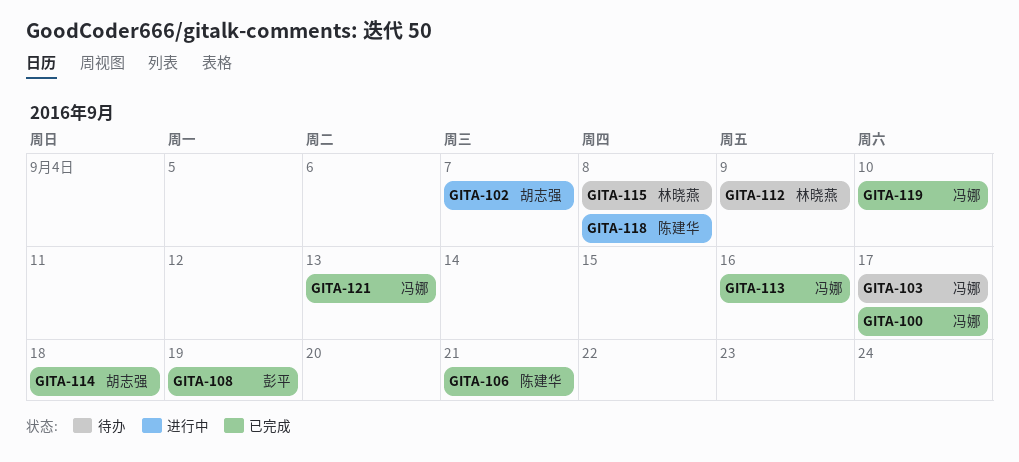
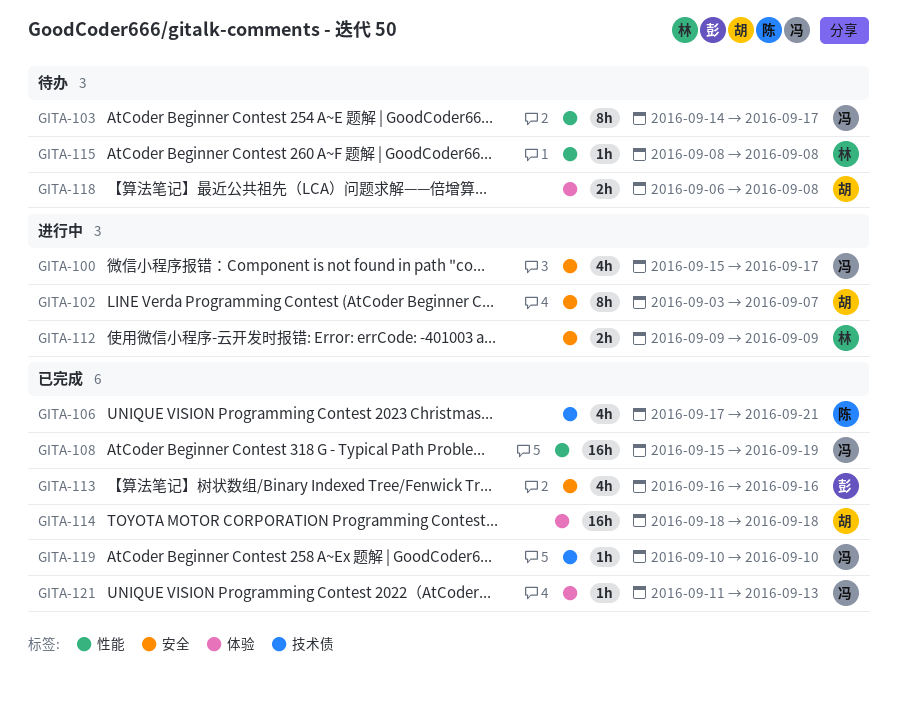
GITA-100, status: 已完成 -> 进行中
GITA-108, owner: 彭平 -> 冯娜
GITA-112, status: 待办 -> 进行中
GITA-113, owner: 冯娜 -> 彭平
GITA-118, status: 进行中 -> 待办
GITA-118, owner: 陈建华 -> 胡志强

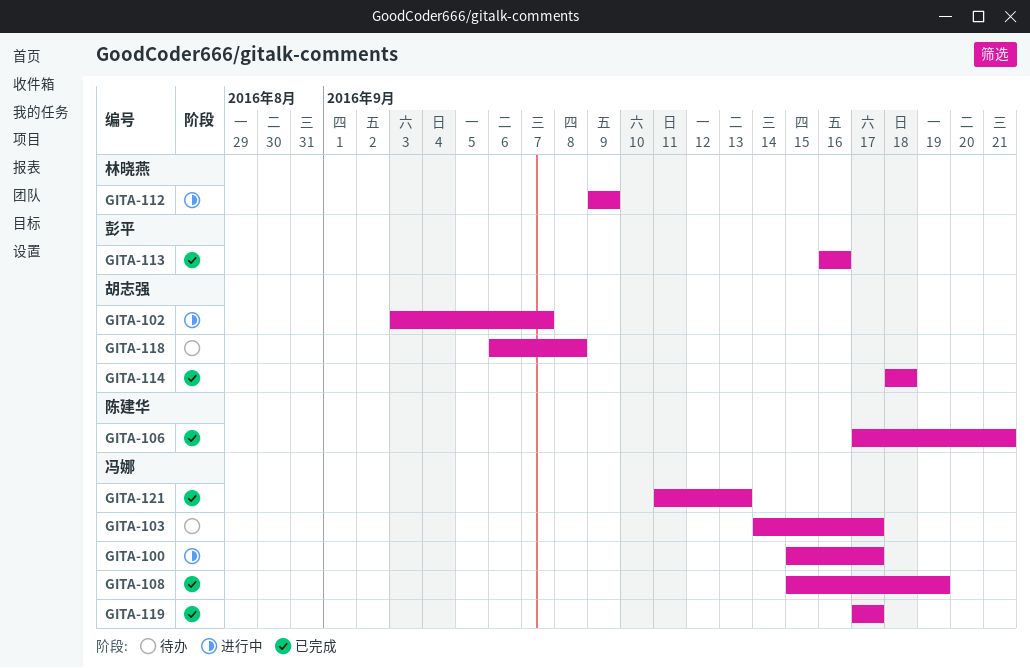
GITA-115: present -> none
GITA-119, start: Sep 10 -> Sep 17
GITA-119, due: Sep 10 -> Sep 17

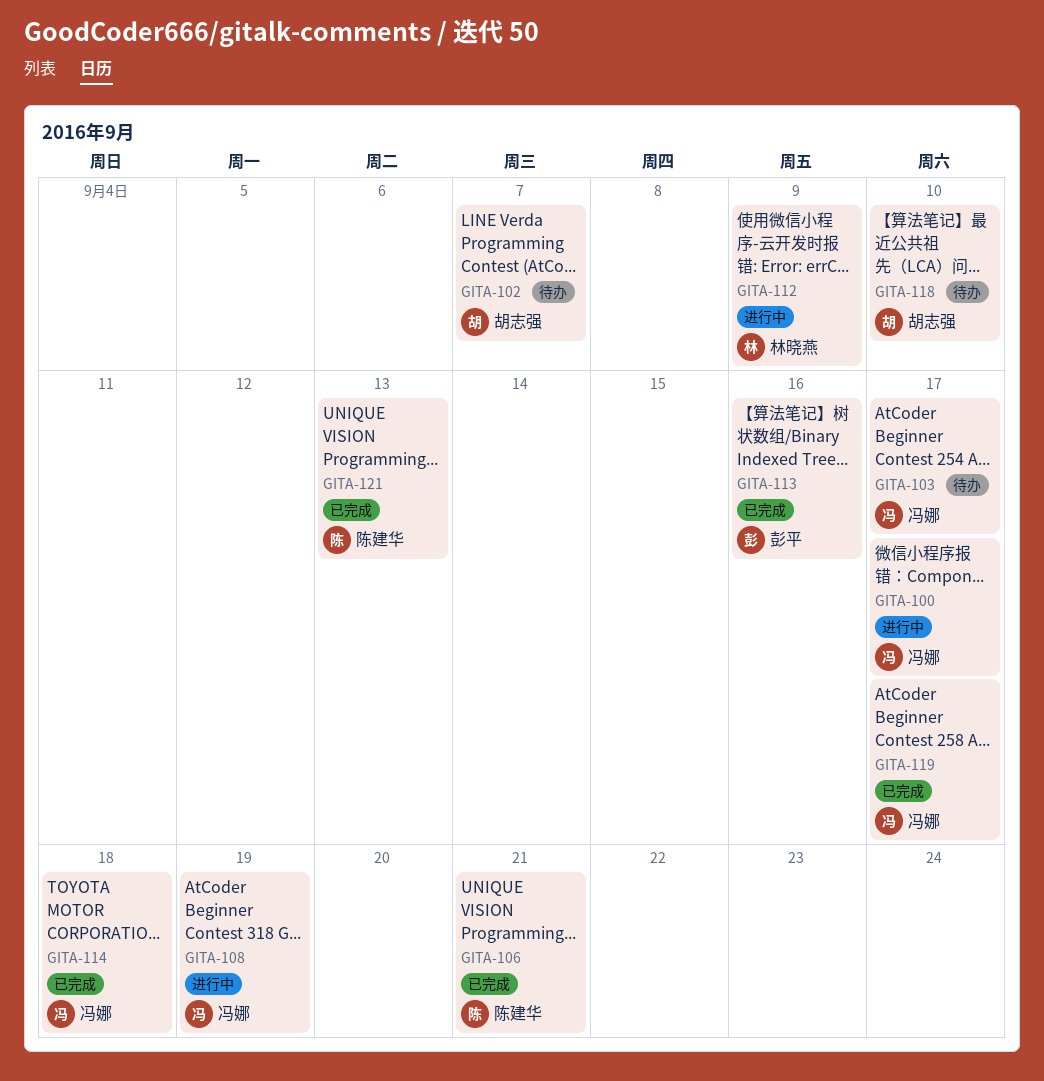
GITA-102, status: 进行中 -> 待办
GITA-108, status: 已完成 -> 进行中
GITA-114, owner: 胡志强 -> 冯娜
GITA-118, due: Sep 8 -> Sep 10
GITA-121, owner: 冯娜 -> 陈建华

